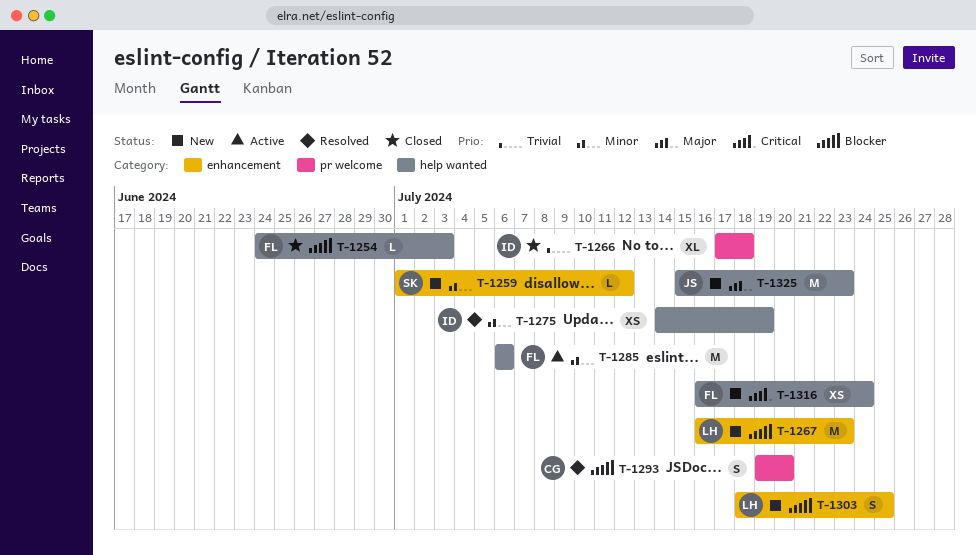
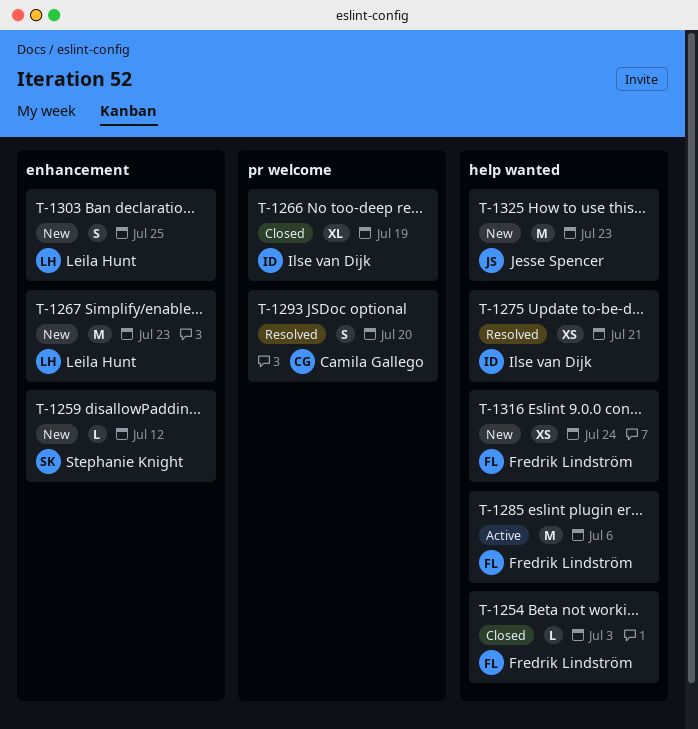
T-1266, due: Jul 18 -> Jul 19
T-1275, due: Jul 19 -> Jul 21

